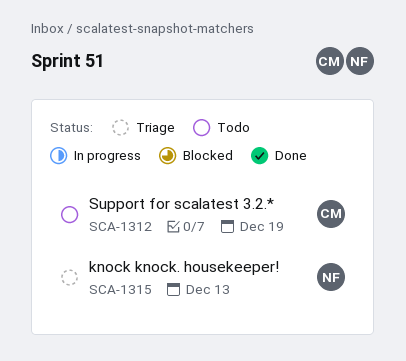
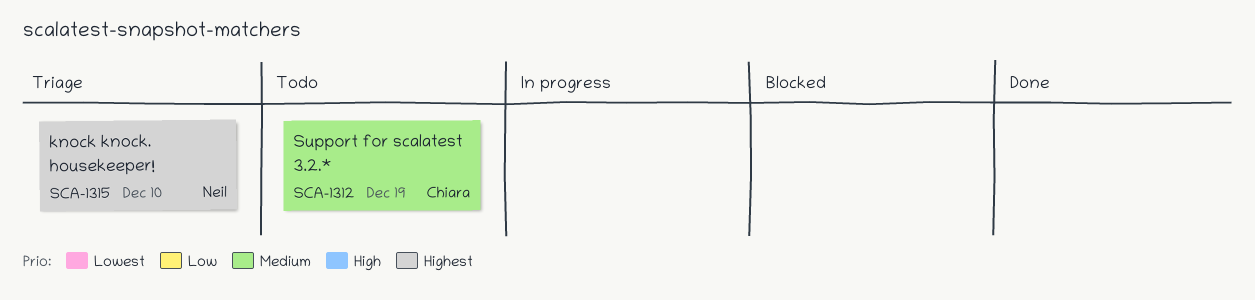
SCA-1315, due: Dec 13 -> Dec 10

